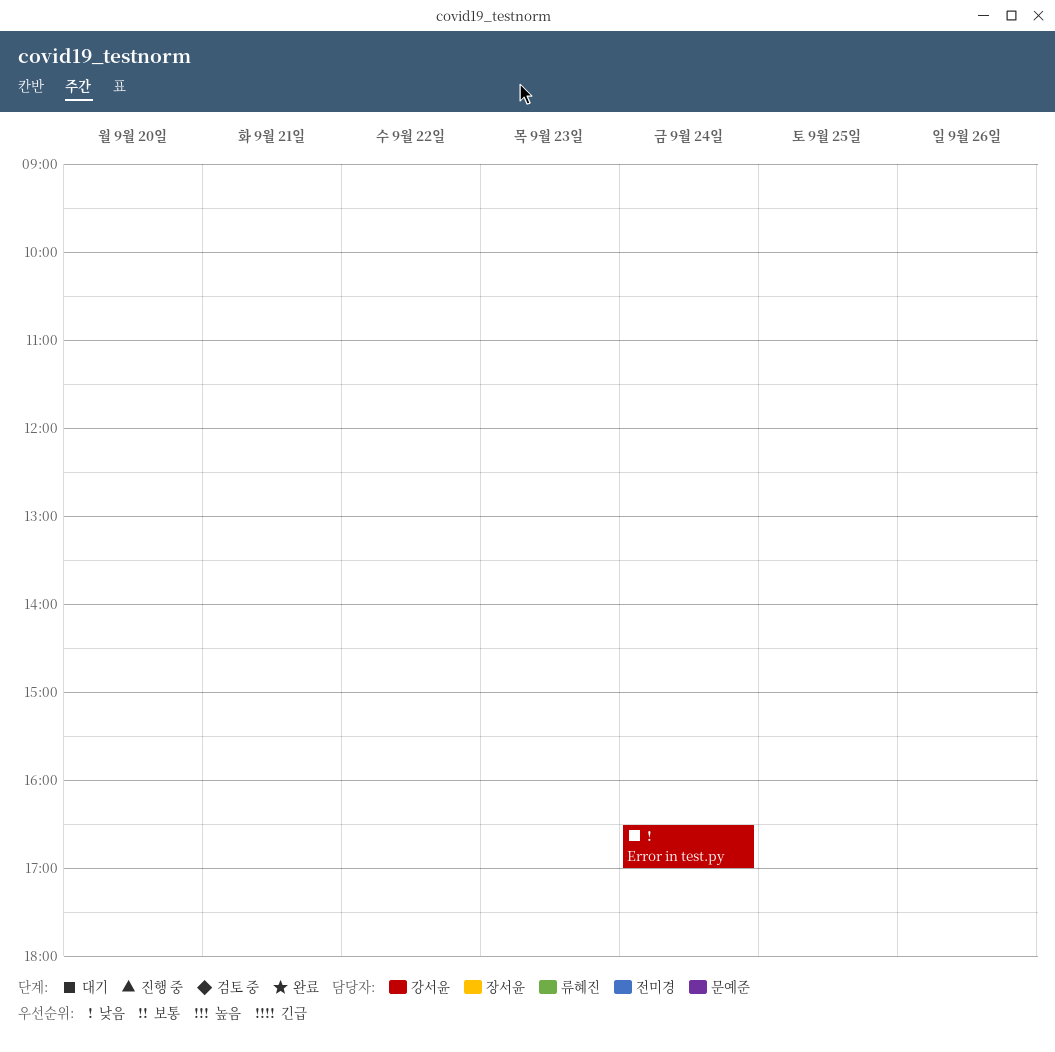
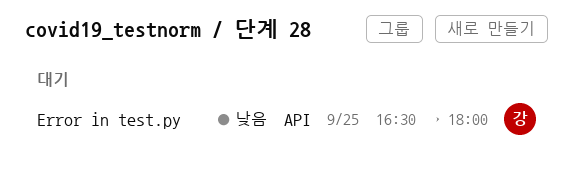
Error in test.py, day: Sep 24 -> Sep 25
Error in test.py, ends: 17:00 -> 18:00

